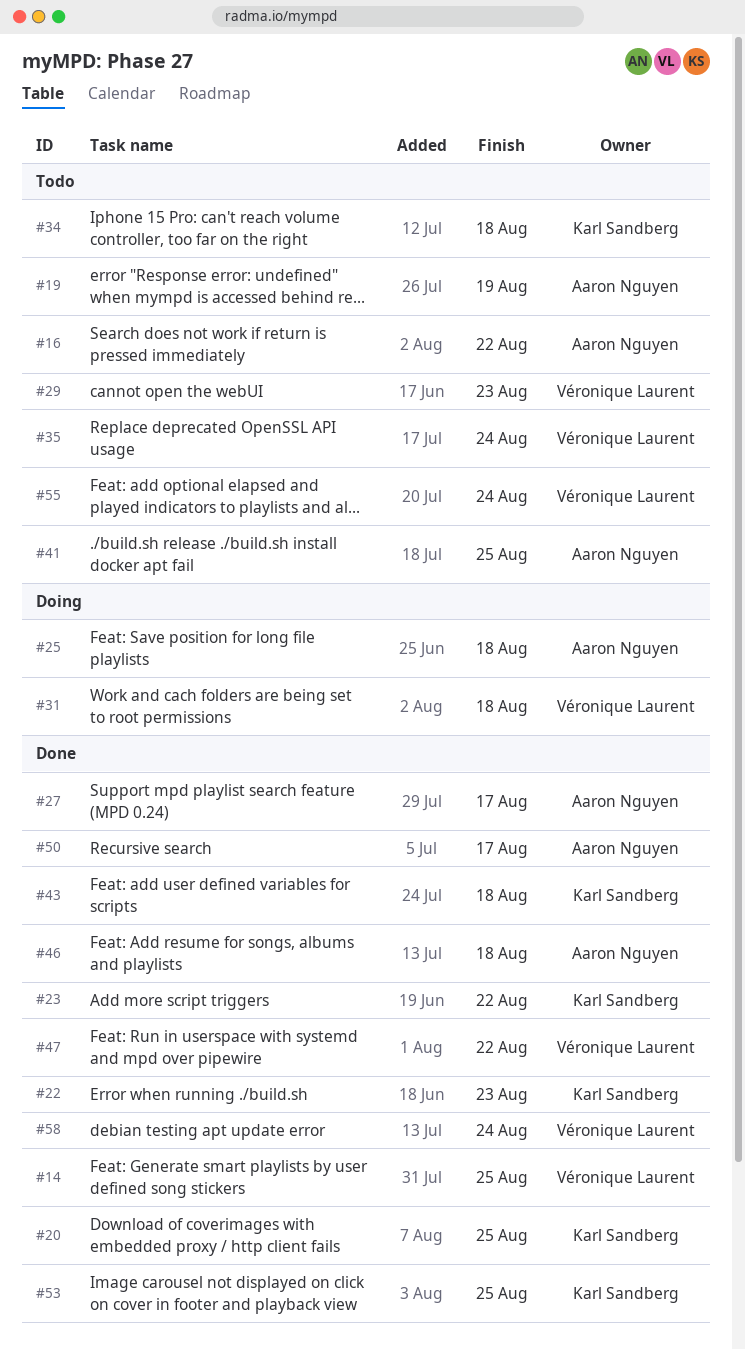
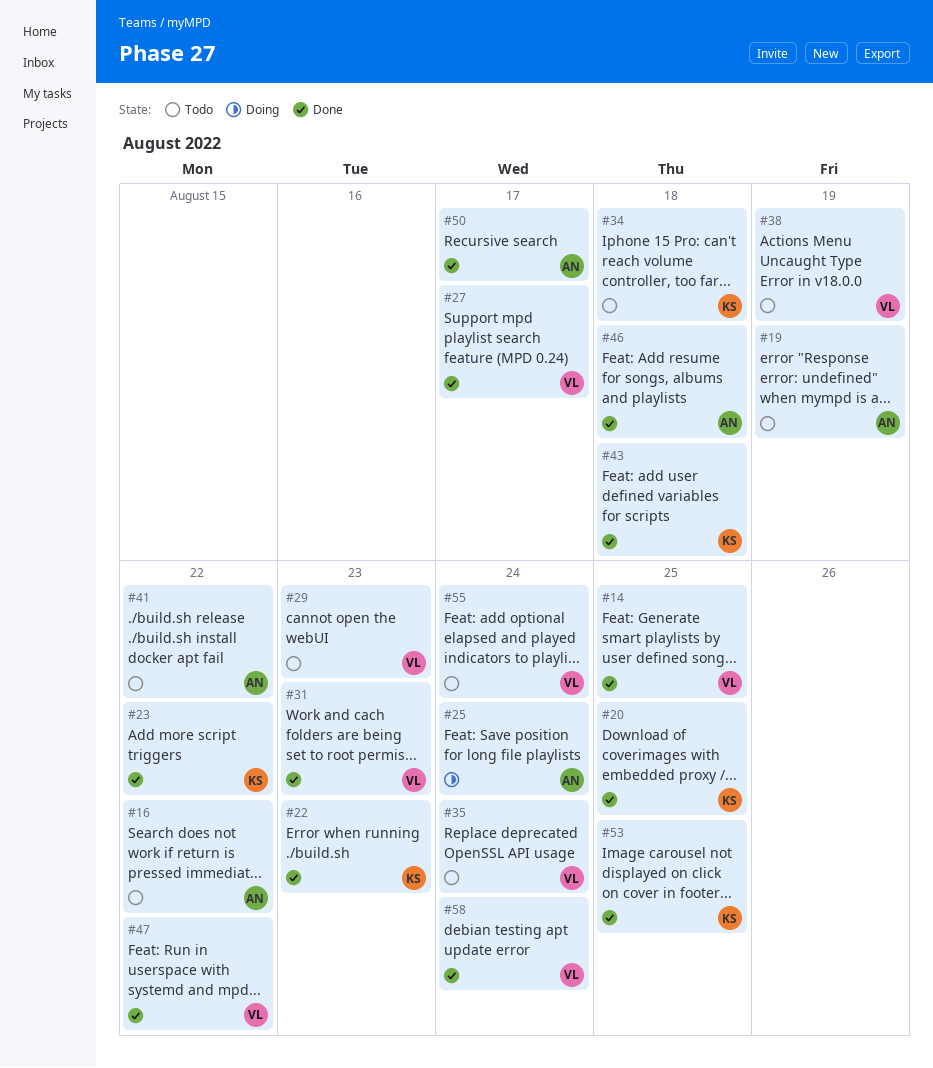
#25, due: Aug 18 -> Aug 24
#27, owner: Aaron Nguyen -> Véronique Laurent
#31, status: Doing -> Done
#31, due: Aug 18 -> Aug 23
#38: none -> present
#41, due: Aug 25 -> Aug 22

